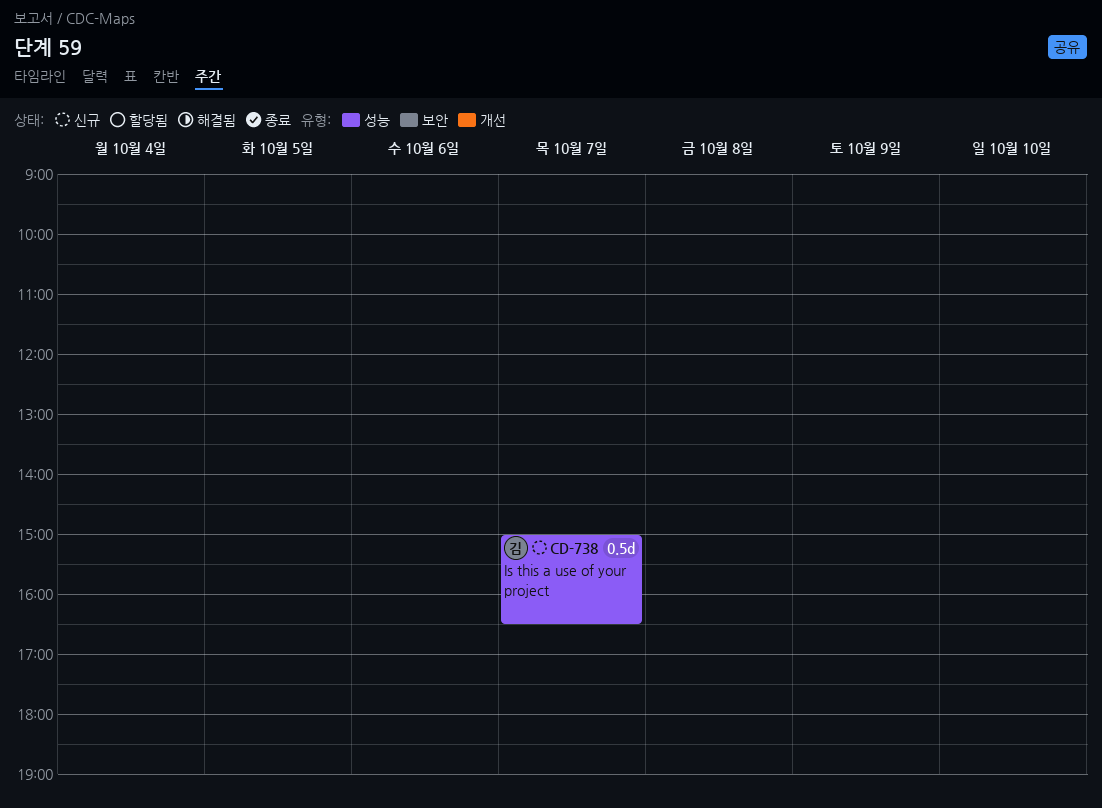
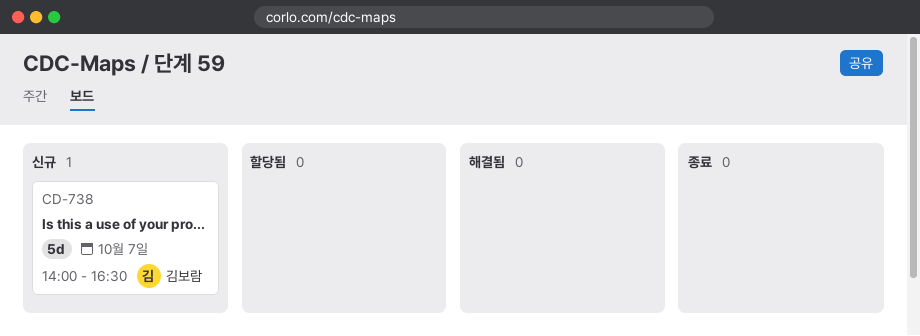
CD-738, estimate: 0.5d -> 5d
CD-738, begins: 15:00 -> 14:00

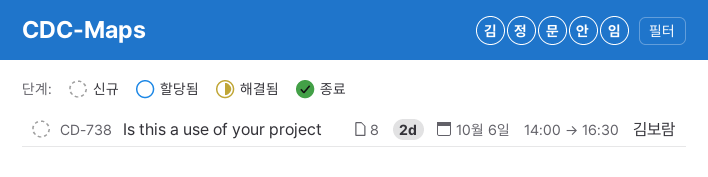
CD-738, estimate: 5d -> 2d
CD-738, day: Oct 7 -> Oct 6

